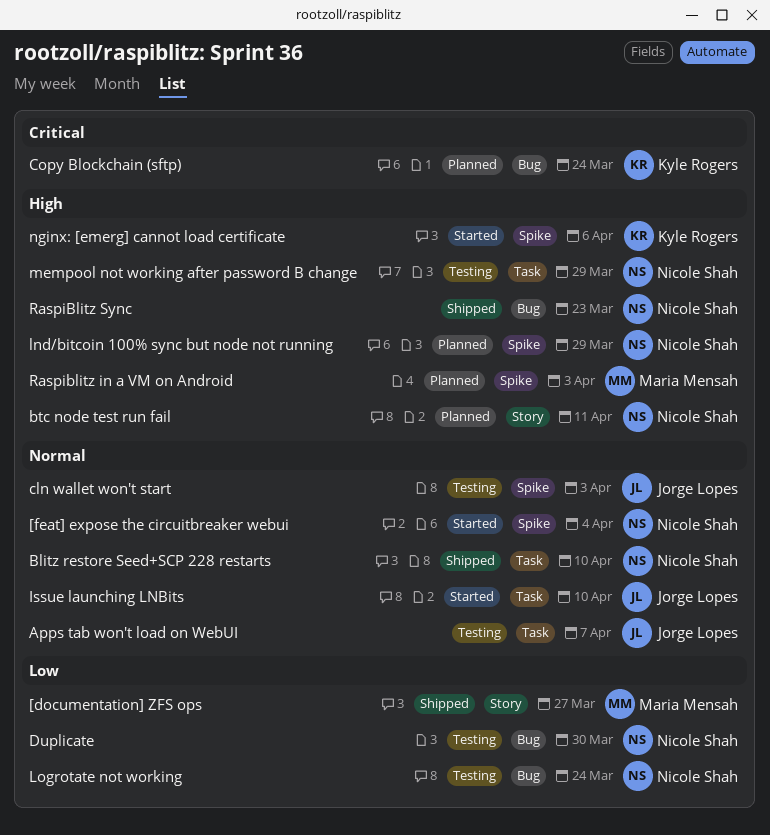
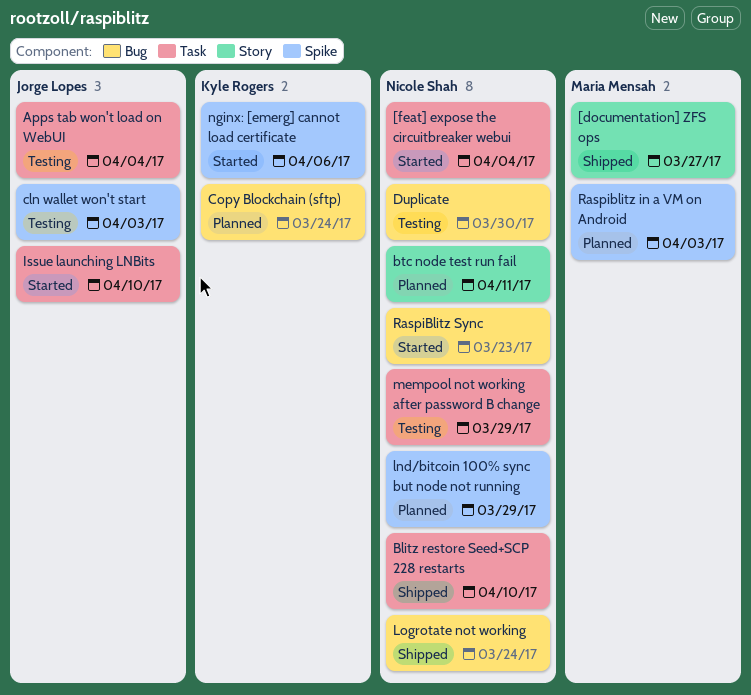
[feat] expose the circuitbreaker webui, label: Spike -> Task
Apps tab won't load on WebUI, due: Apr 7 -> Apr 4
Logrotate not working, status: Testing -> Shipped
RaspiBlitz Sync, status: Shipped -> Started

